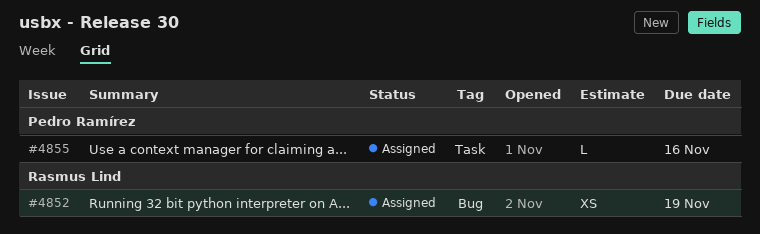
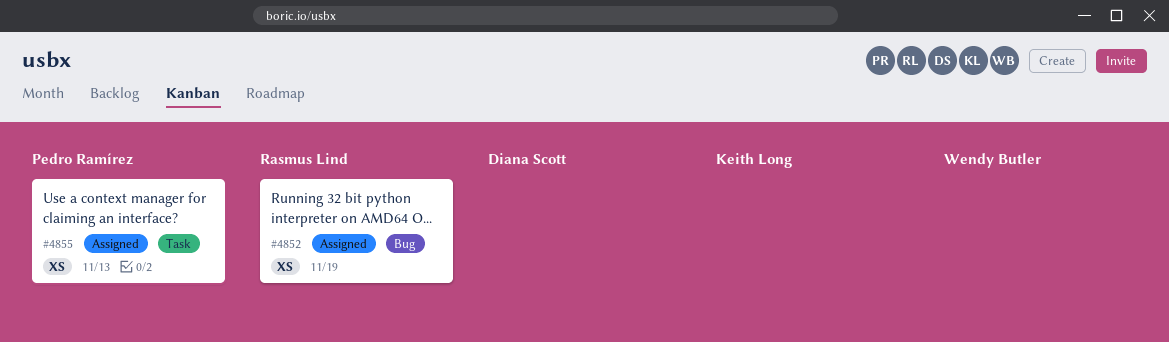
#4855, estimate: L -> XS
#4855, due: Nov 16 -> Nov 13

